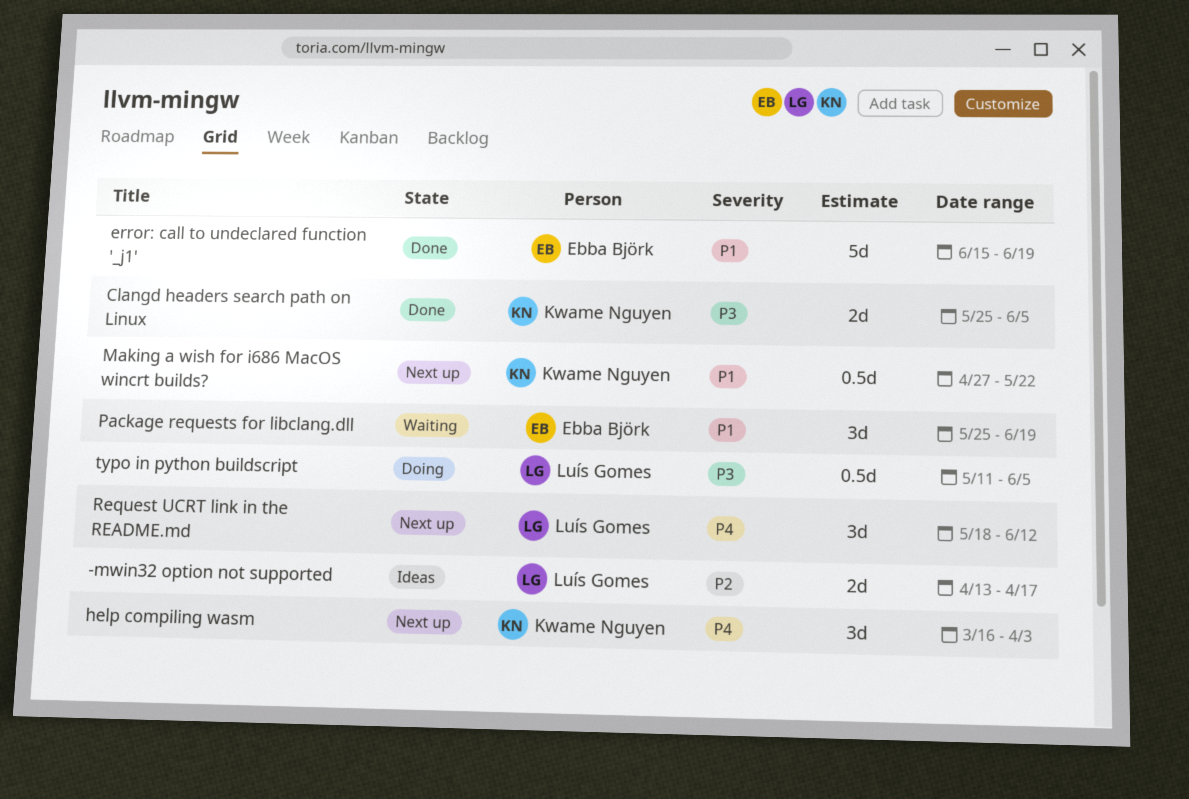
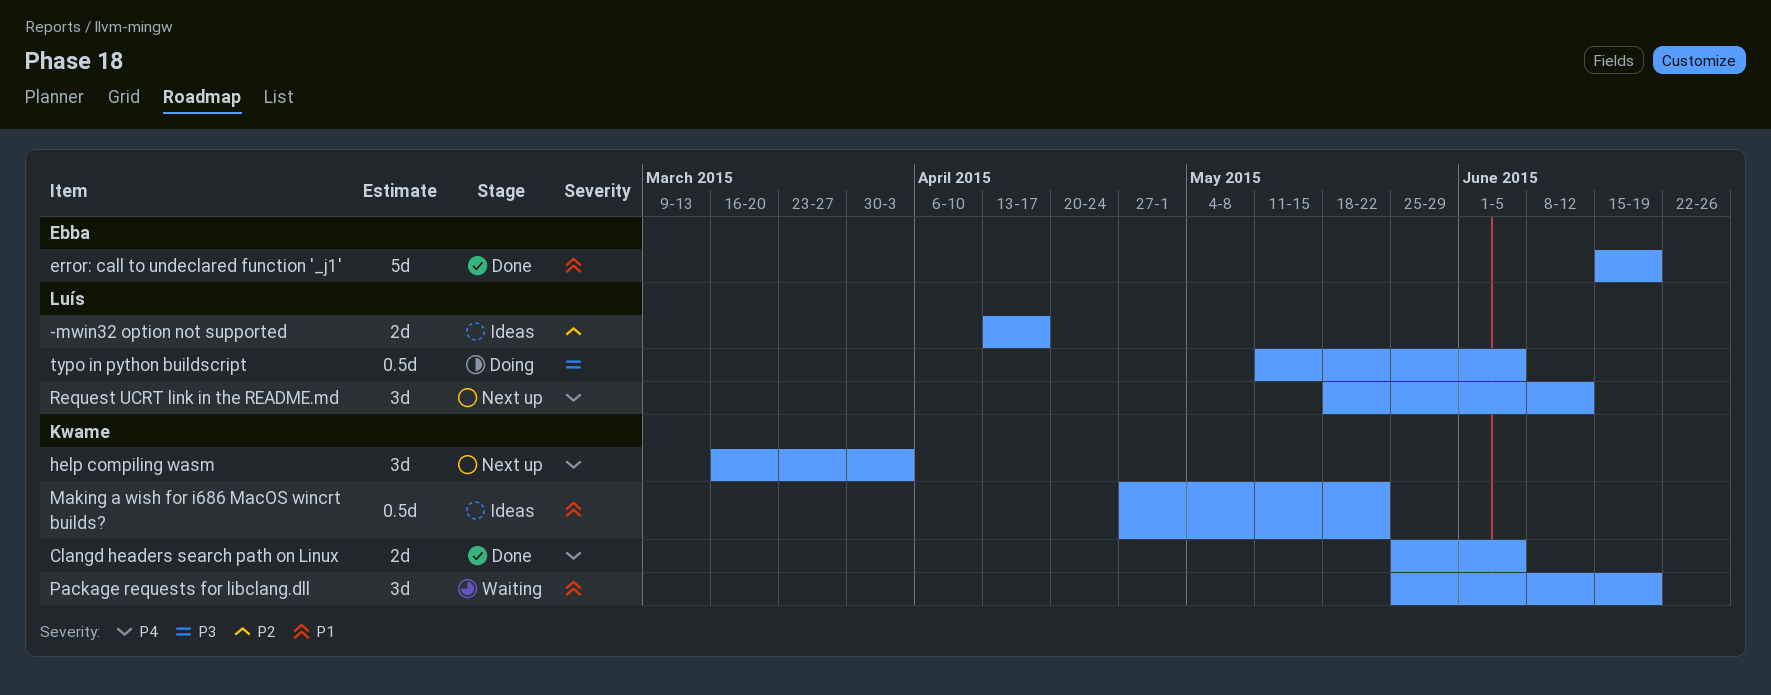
Clangd headers search path on Linux, priority: P3 -> P4
Making a wish for i686 MacOS wincrt builds?, status: Next up -> Ideas
Package requests for libclang.dll, owner: Ebba Björk -> Kwame Nguyen

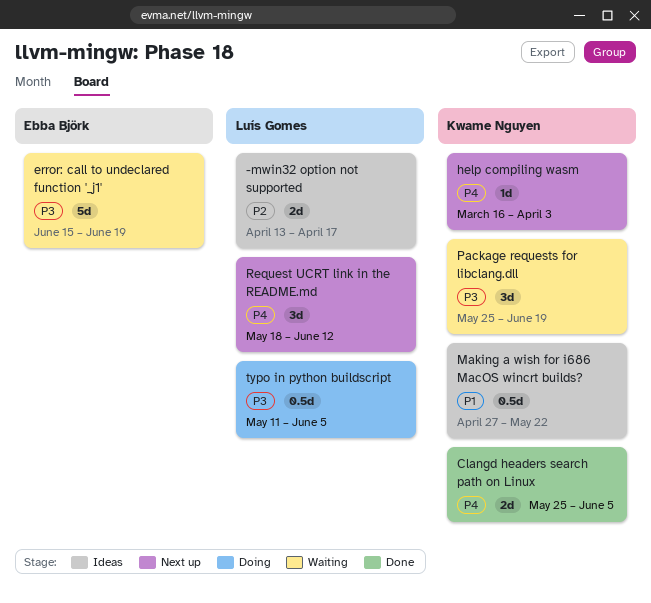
error: call to undeclared function '_j1', status: Done -> Waiting
error: call to undeclared function '_j1', priority: P1 -> P3
help compiling wasm, estimate: 3d -> 1d
Package requests for libclang.dll, priority: P1 -> P3

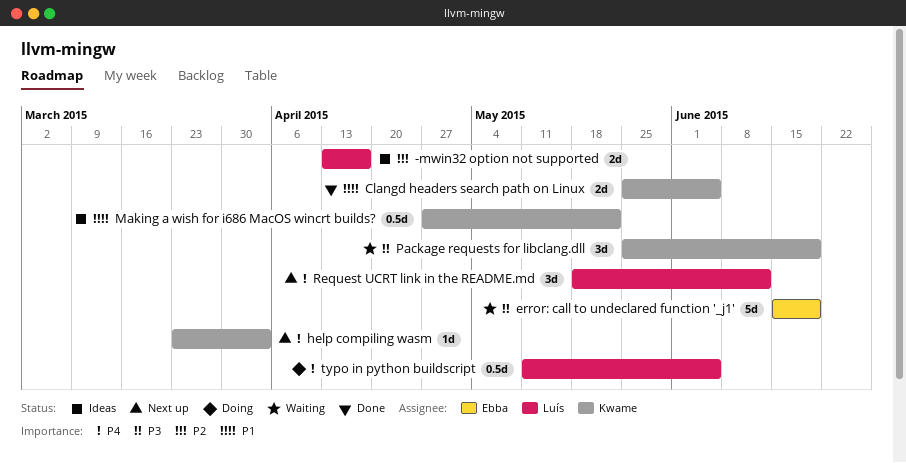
Clangd headers search path on Linux, priority: P4 -> P1
help compiling wasm, start: Mar 16 -> Mar 23
typo in python buildscript, priority: P3 -> P4

